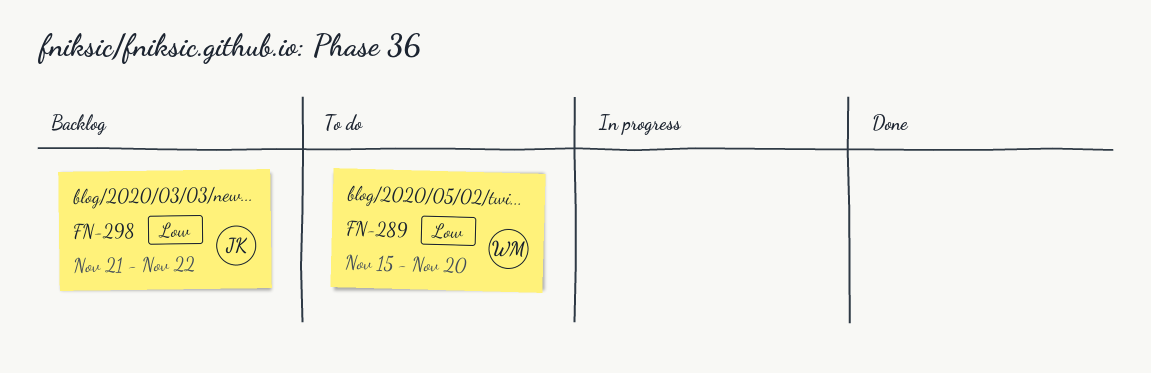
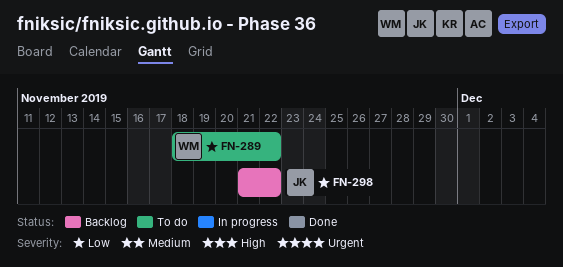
FN-289, start: Nov 15 -> Nov 18
FN-289, due: Nov 20 -> Nov 22

